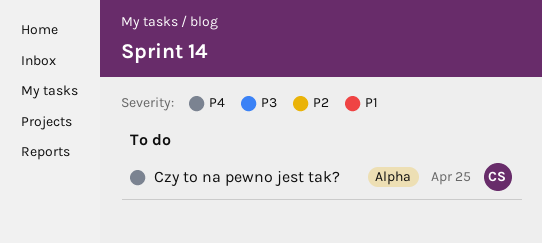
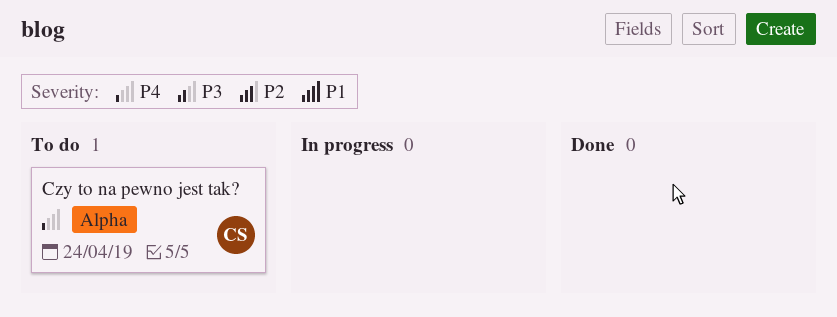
Czy to na pewno jest tak?, due: Apr 25 -> Apr 24

